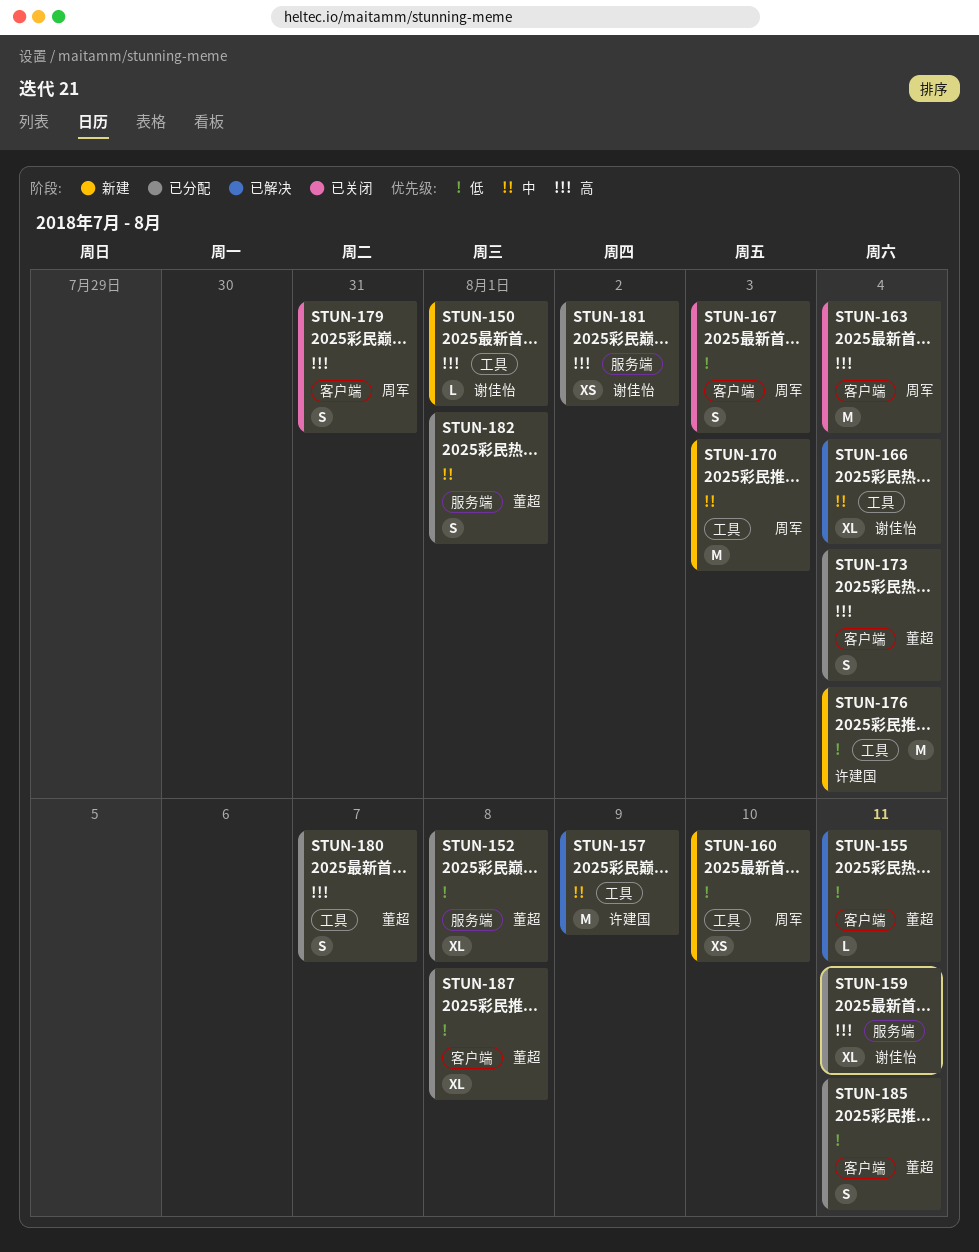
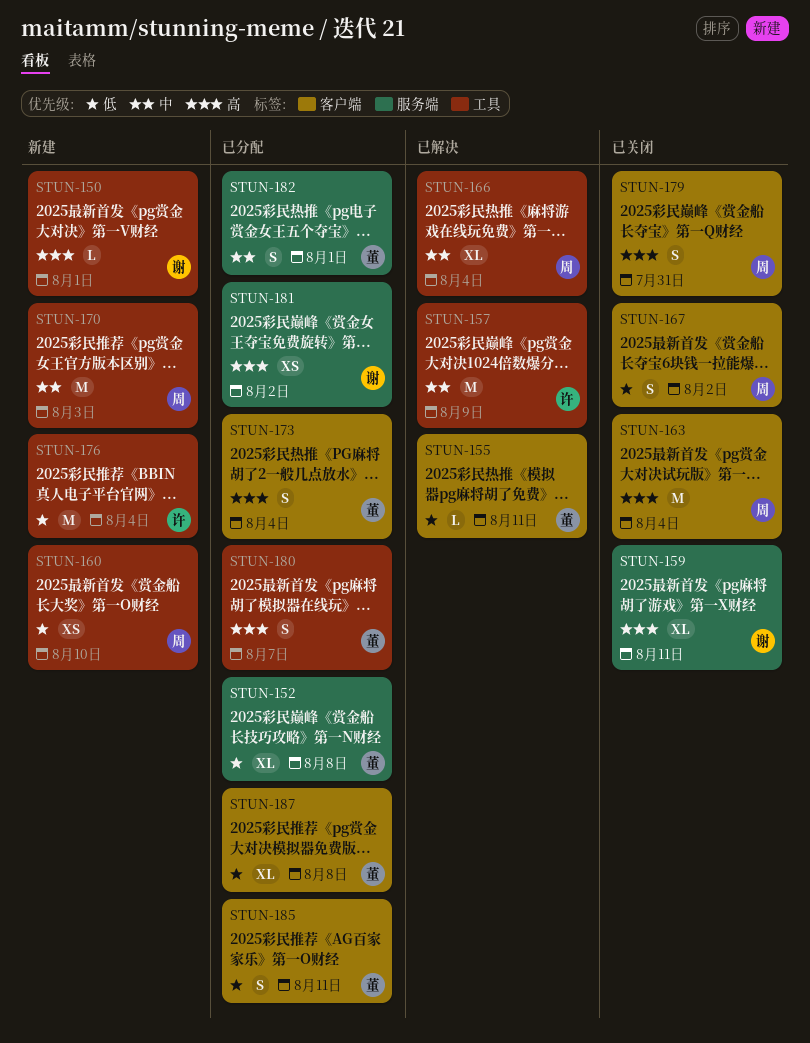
STUN-159, status: 已分配 -> 已关闭
STUN-166, owner: 谢佳怡 -> 周军
STUN-167, due: Aug 3 -> Aug 2

